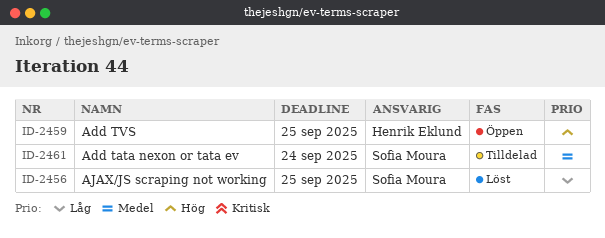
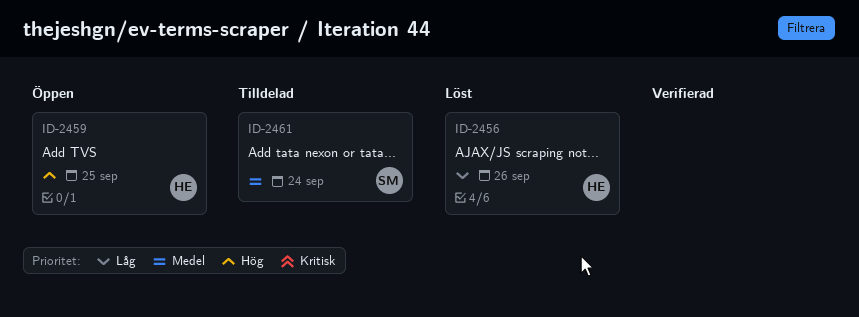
ID-2456, owner: Sofia Moura -> Henrik Eklund
ID-2456, due: Sep 25 -> Sep 26

